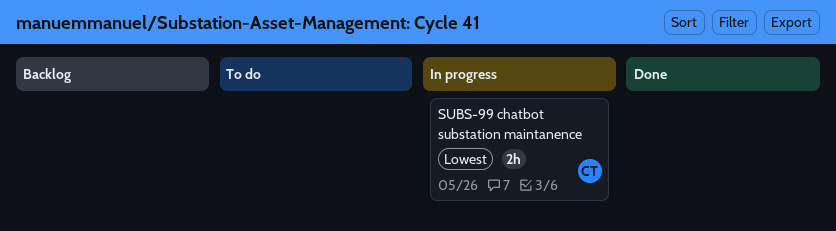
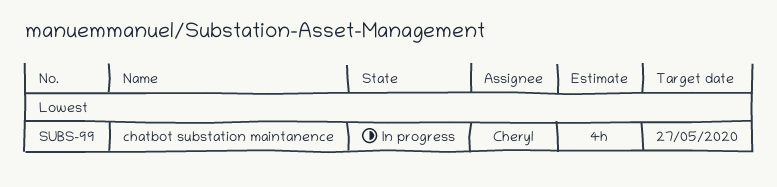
SUBS-99, estimate: 2h -> 4h
SUBS-99, due: May 26 -> May 27

